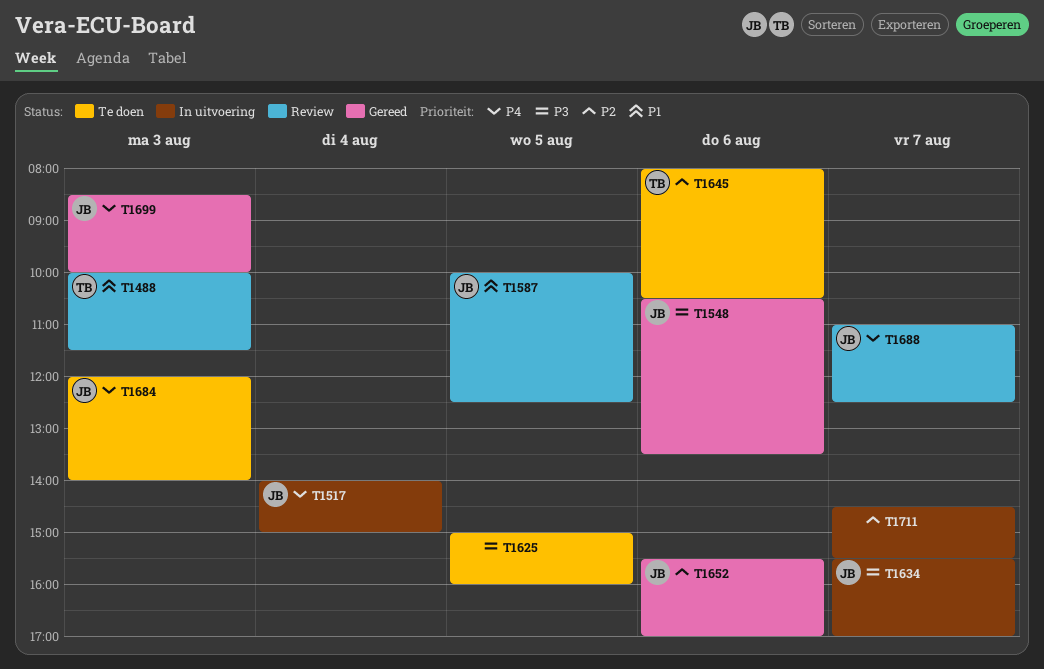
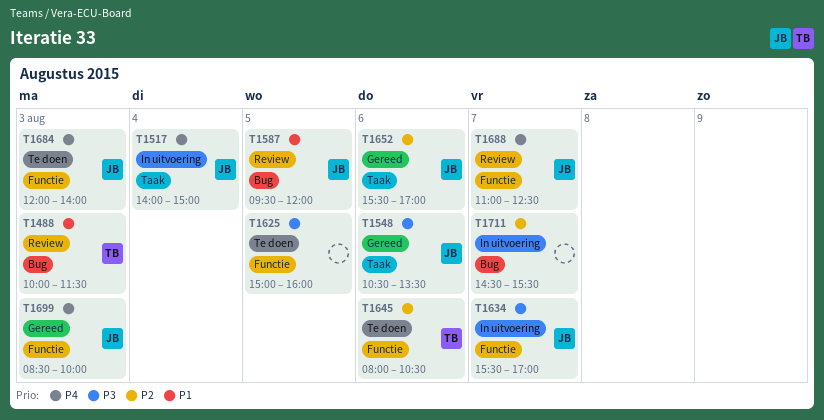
T1587, begins: 10:00 -> 09:30
T1587, ends: 12:30 -> 12:00

